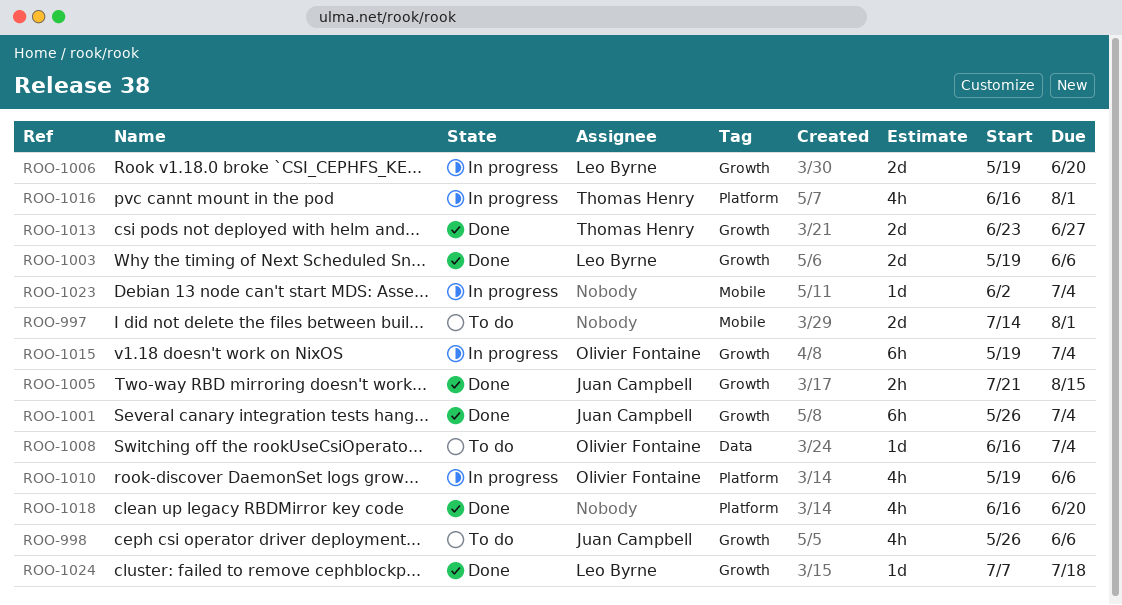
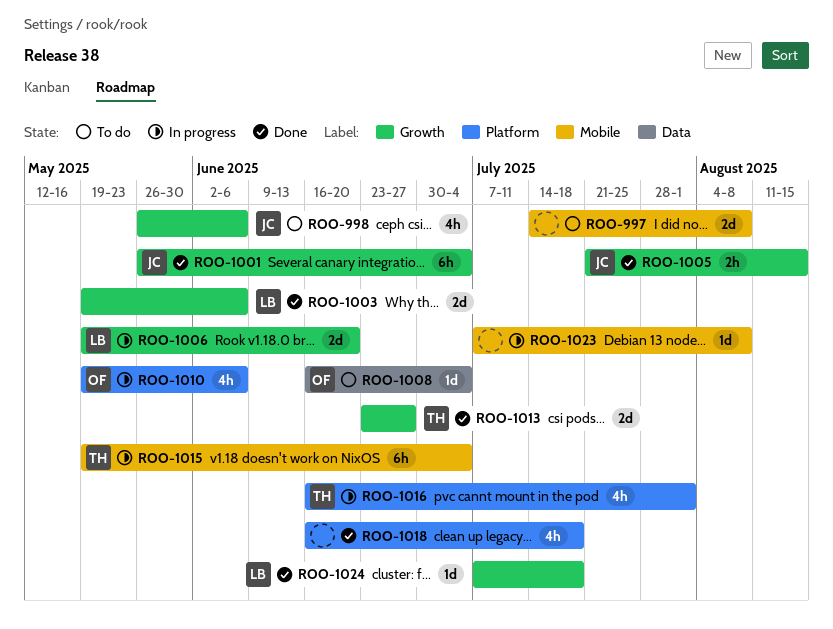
ROO-997, due: Aug 1 -> Aug 8
ROO-1015, owner: Olivier Fontaine -> Thomas Henry
ROO-1015, label: Growth -> Mobile
ROO-1018, due: Jun 20 -> Jul 18
ROO-1023, start: Jun 2 -> Jul 7
ROO-1023, due: Jul 4 -> Aug 8

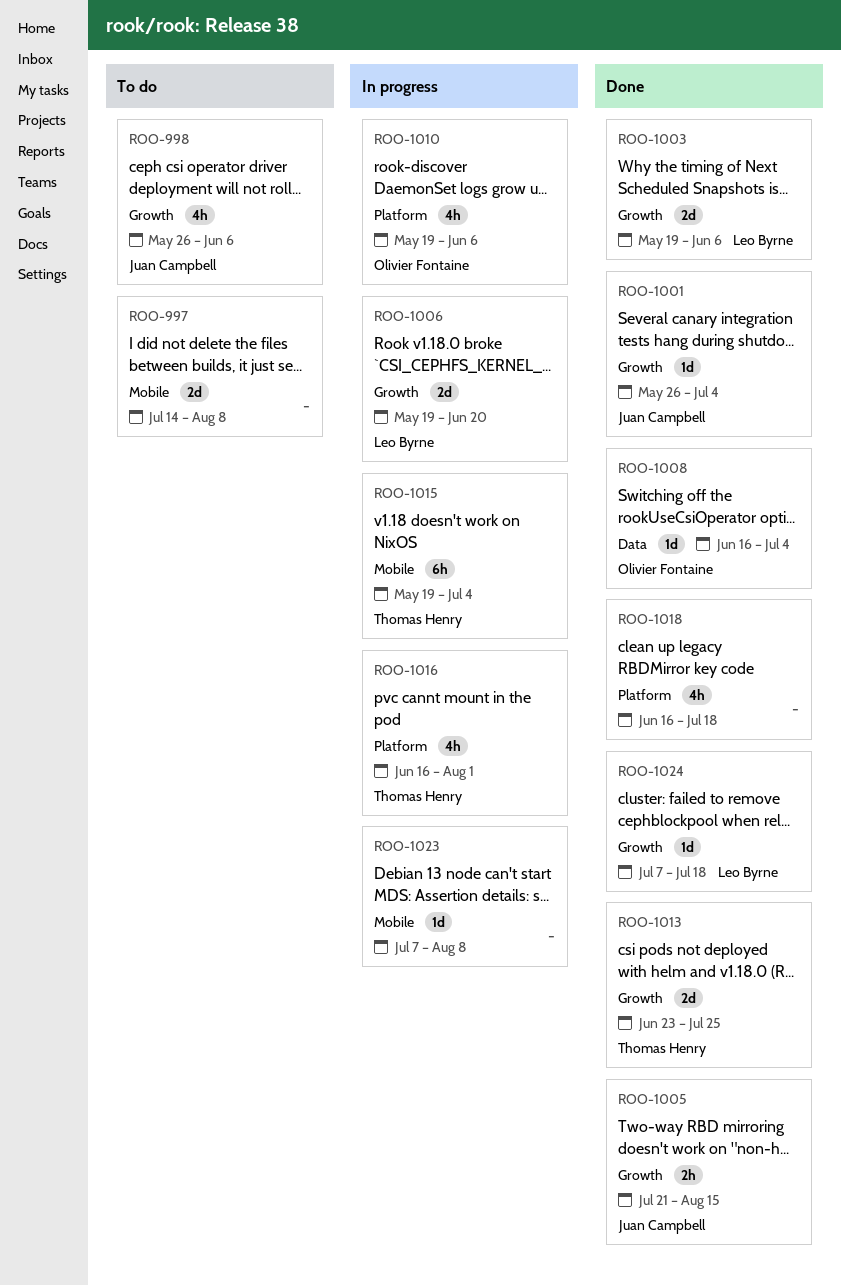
ROO-1001, estimate: 6h -> 1d
ROO-1008, status: To do -> Done
ROO-1013, due: Jun 27 -> Jul 25

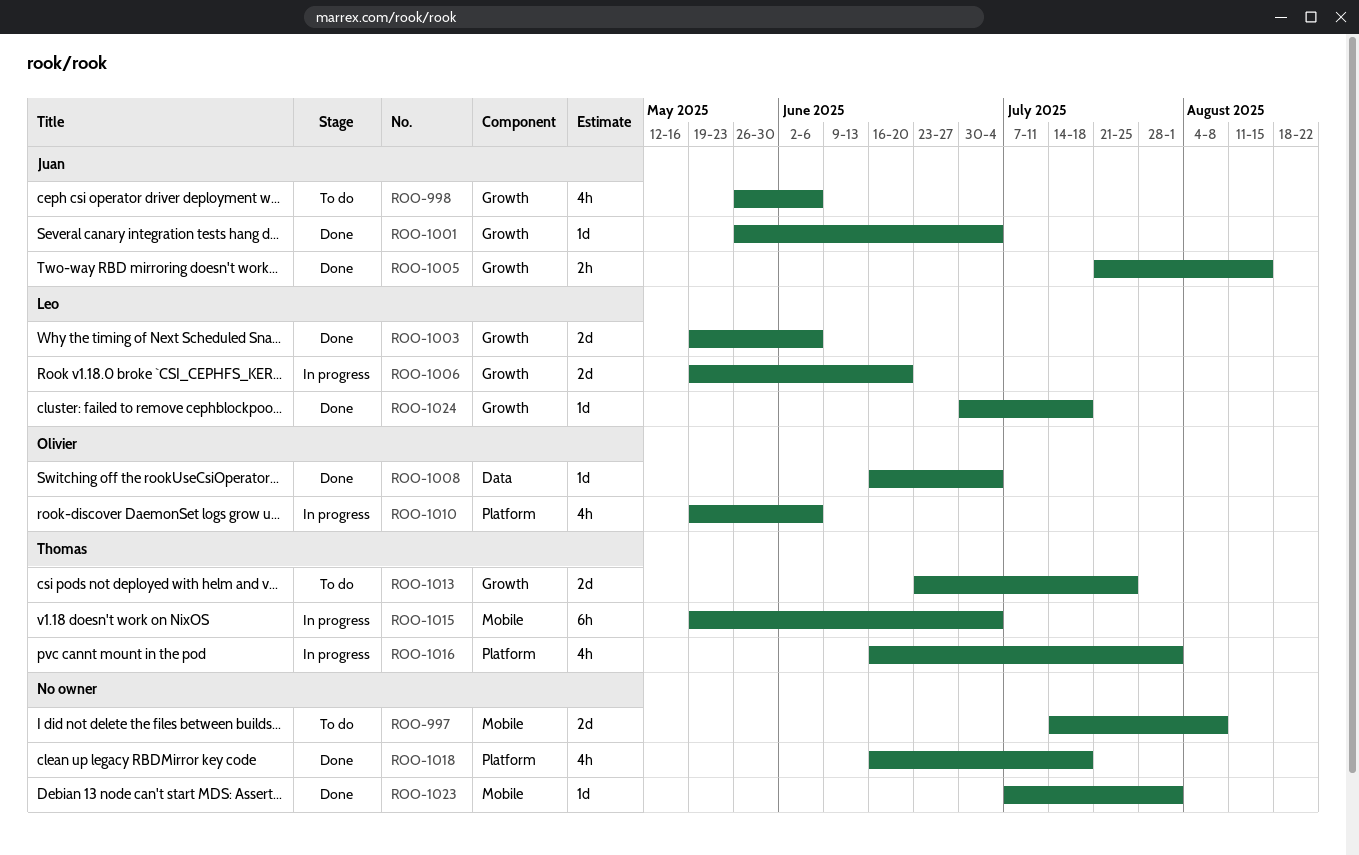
ROO-1013, status: Done -> To do
ROO-1023, status: In progress -> Done
ROO-1023, due: Aug 8 -> Aug 1
ROO-1024, start: Jul 7 -> Jun 30

